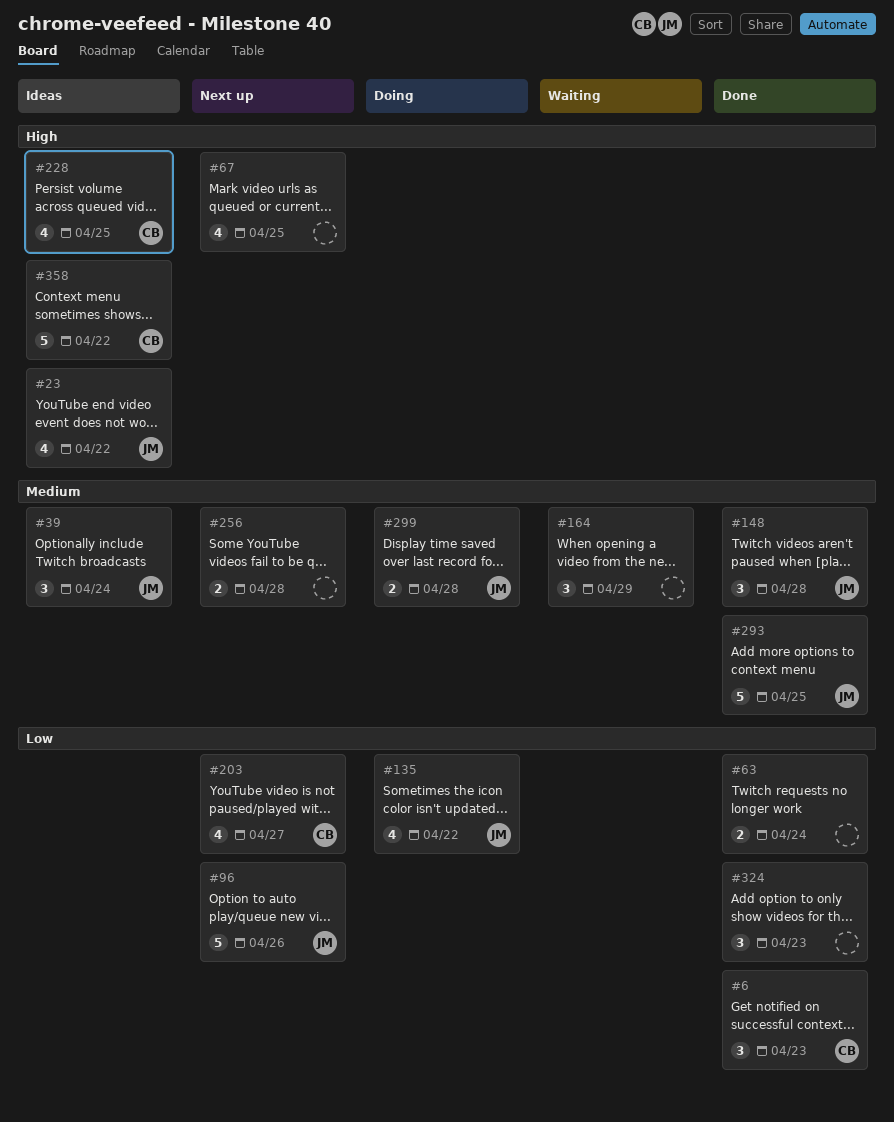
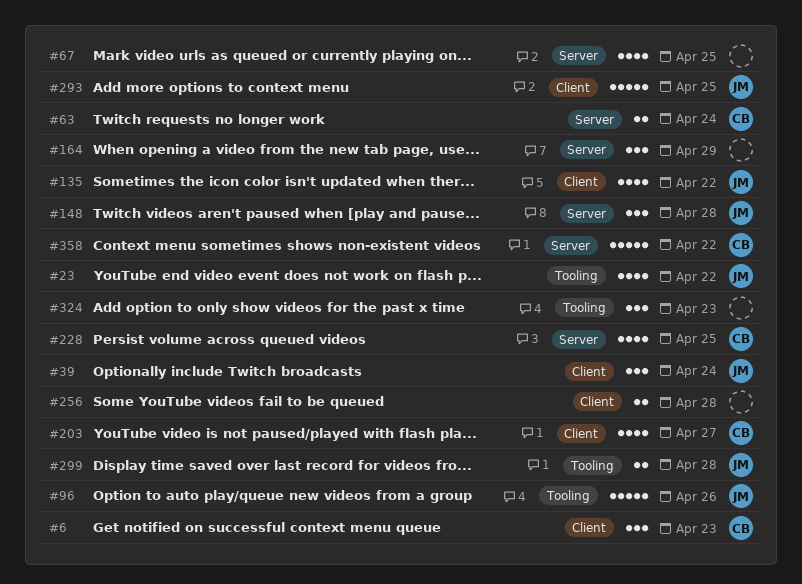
#63, owner: none -> CB

